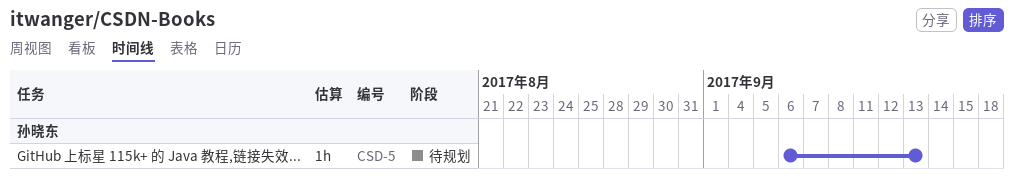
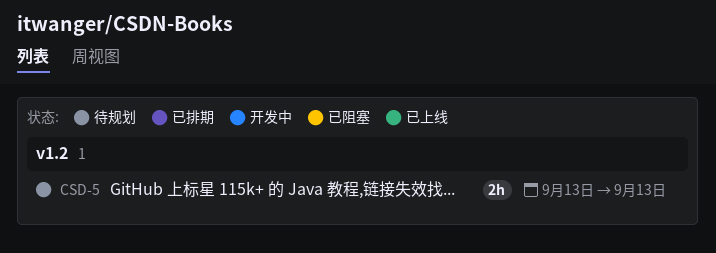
CSD-5, estimate: 1h -> 2h
CSD-5, start: Sep 6 -> Sep 13

